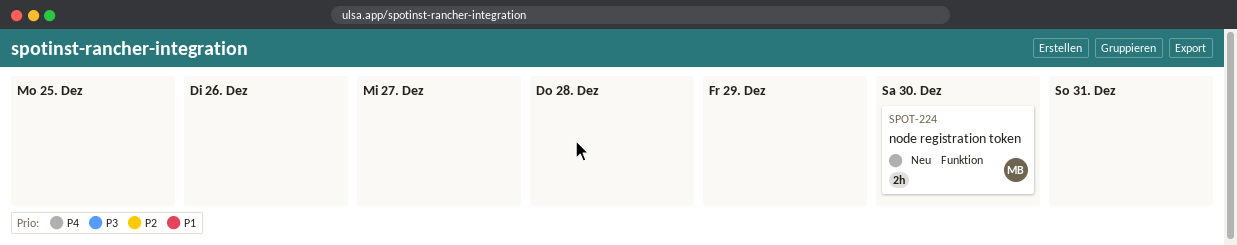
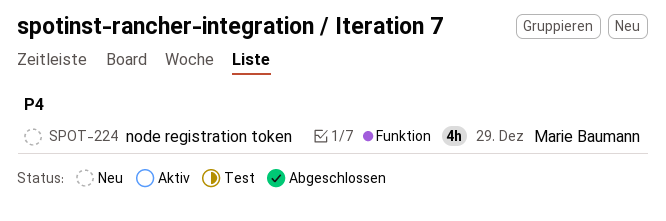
SPOT-224, estimate: 2h -> 4h
SPOT-224, due: Dec 30 -> Dec 29

